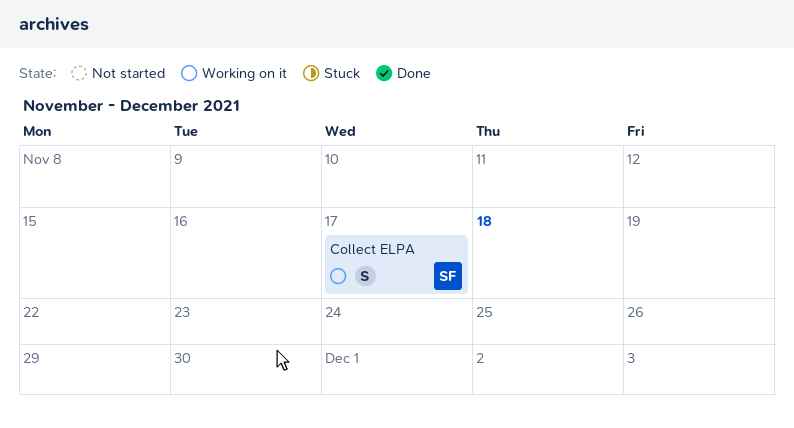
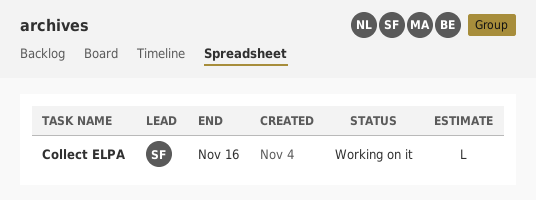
Collect ELPA, estimate: S -> L
Collect ELPA, due: Nov 17 -> Nov 16

